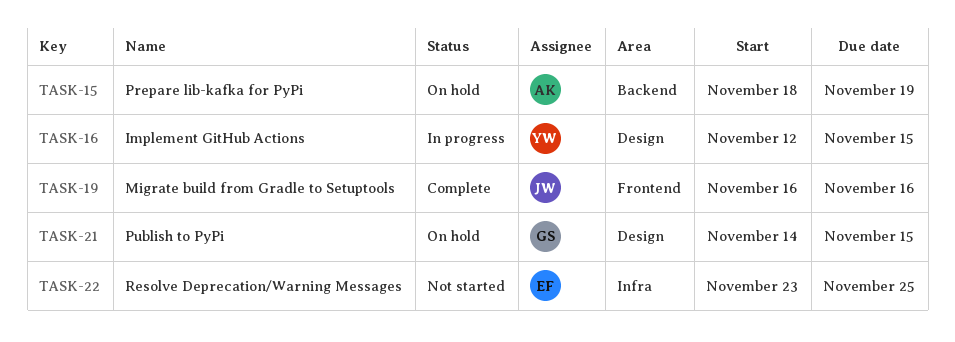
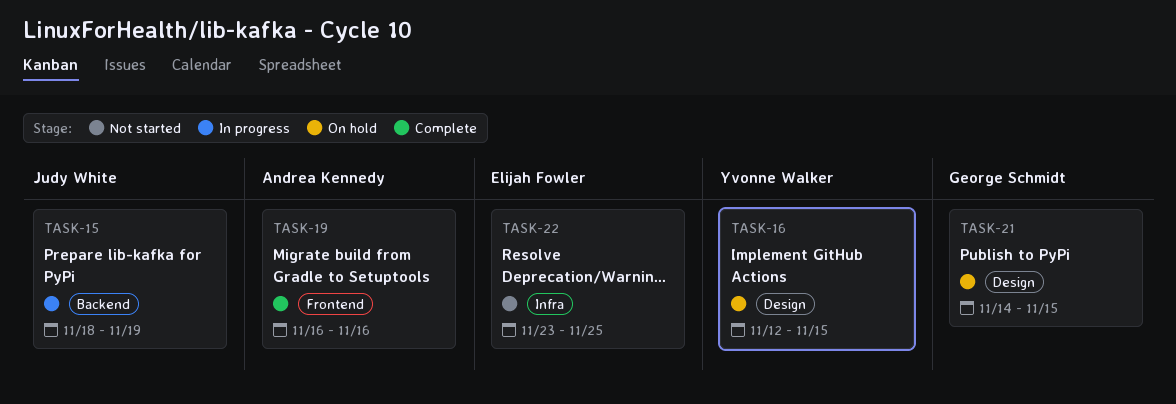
TASK-15, status: On hold -> In progress
TASK-15, owner: Andrea Kennedy -> Judy White
TASK-16, status: In progress -> On hold
TASK-19, owner: Judy White -> Andrea Kennedy

